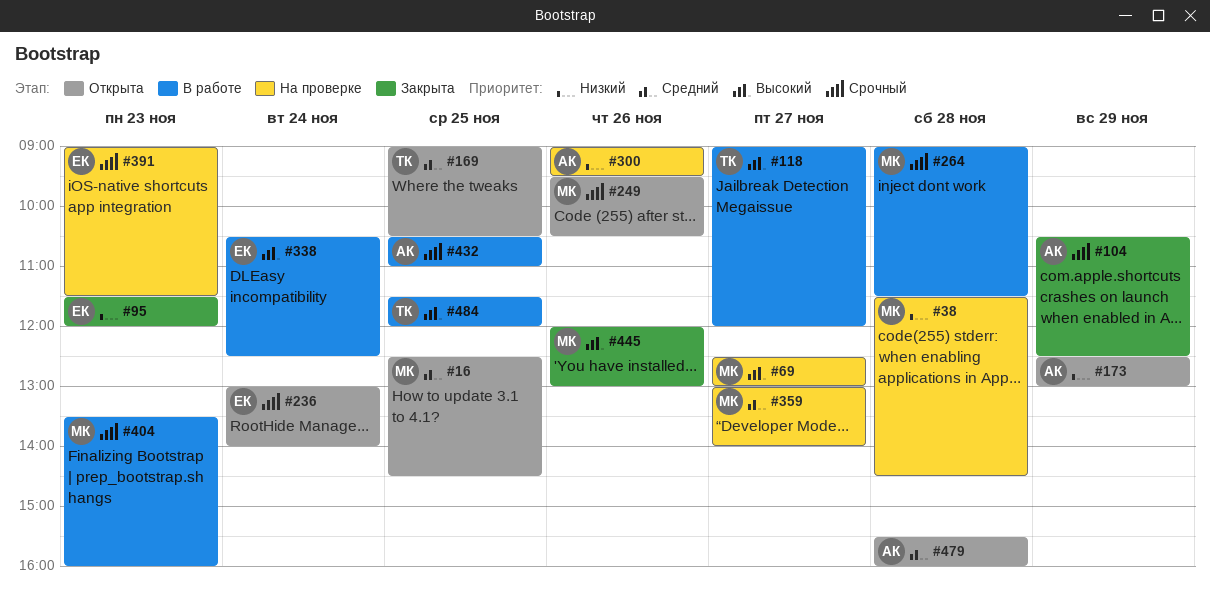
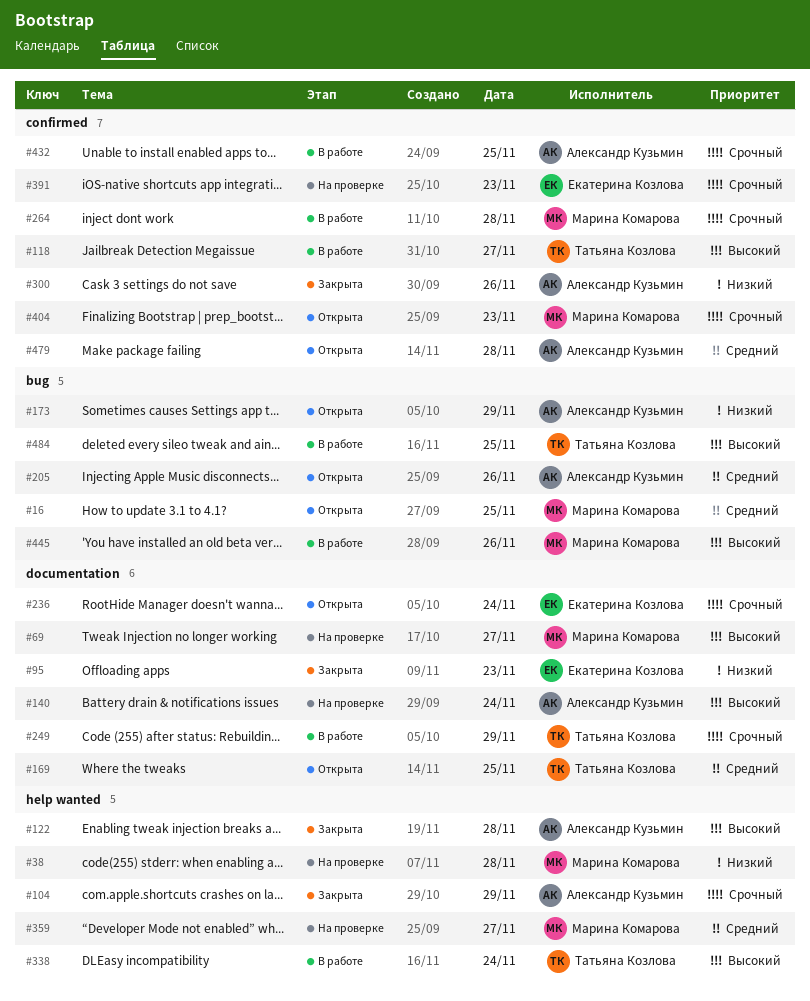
#122: none -> present
#140: none -> present
#205: none -> present
#249, status: Открыта -> В работе
#249, owner: Марина Комарова -> Татьяна Козлова
#249, day: Nov 26 -> Nov 29
#300, status: На проверке -> Закрыта
#338, owner: Екатерина Козлова -> Татьяна Козлова
#404, status: В работе -> Открыта
#445, status: Закрыта -> В работе

